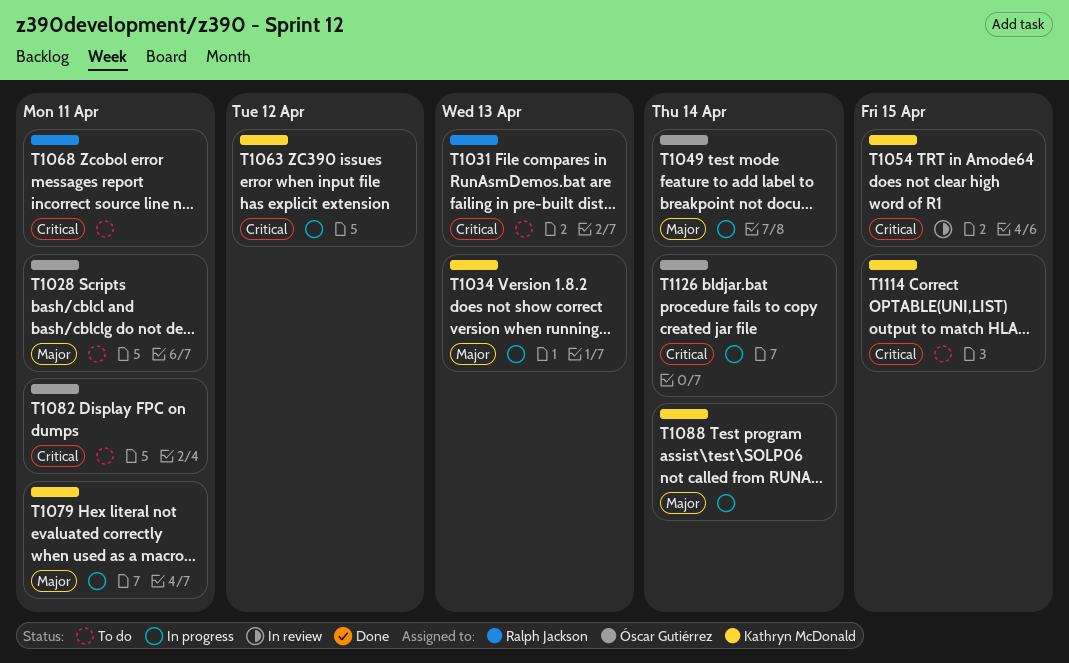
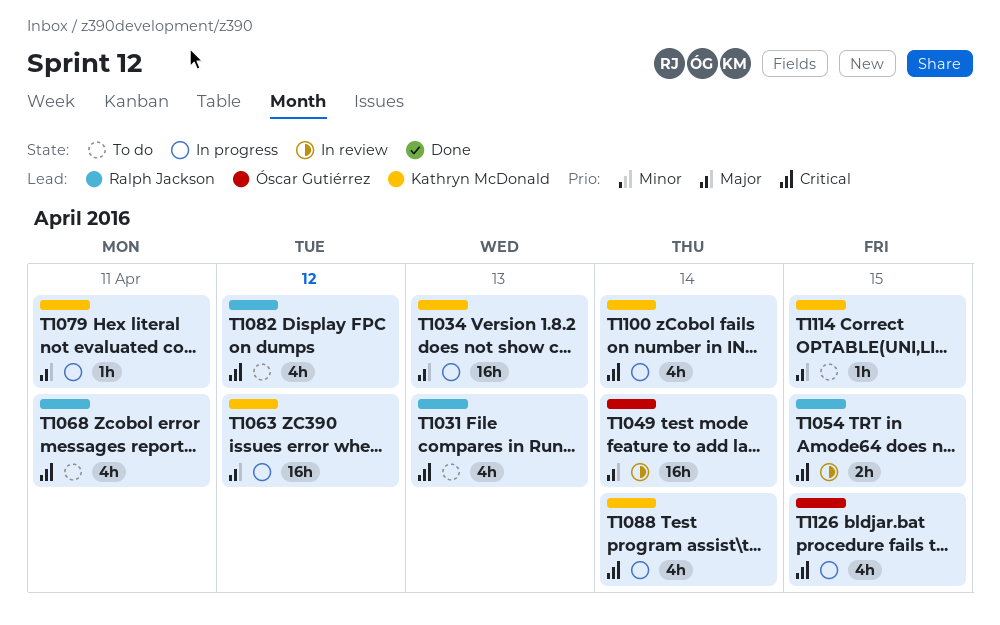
T1028: present -> none
T1049, status: In progress -> In review
T1054, owner: Kathryn McDonald -> Ralph Jackson
T1063, priority: Critical -> Major
T1082, owner: Óscar Gutiérrez -> Ralph Jackson
T1082, due: Apr 11 -> Apr 12
T1088, priority: Major -> Critical
T1100: none -> present
T1114, priority: Critical -> Major
T1126, due: Apr 14 -> Apr 15

